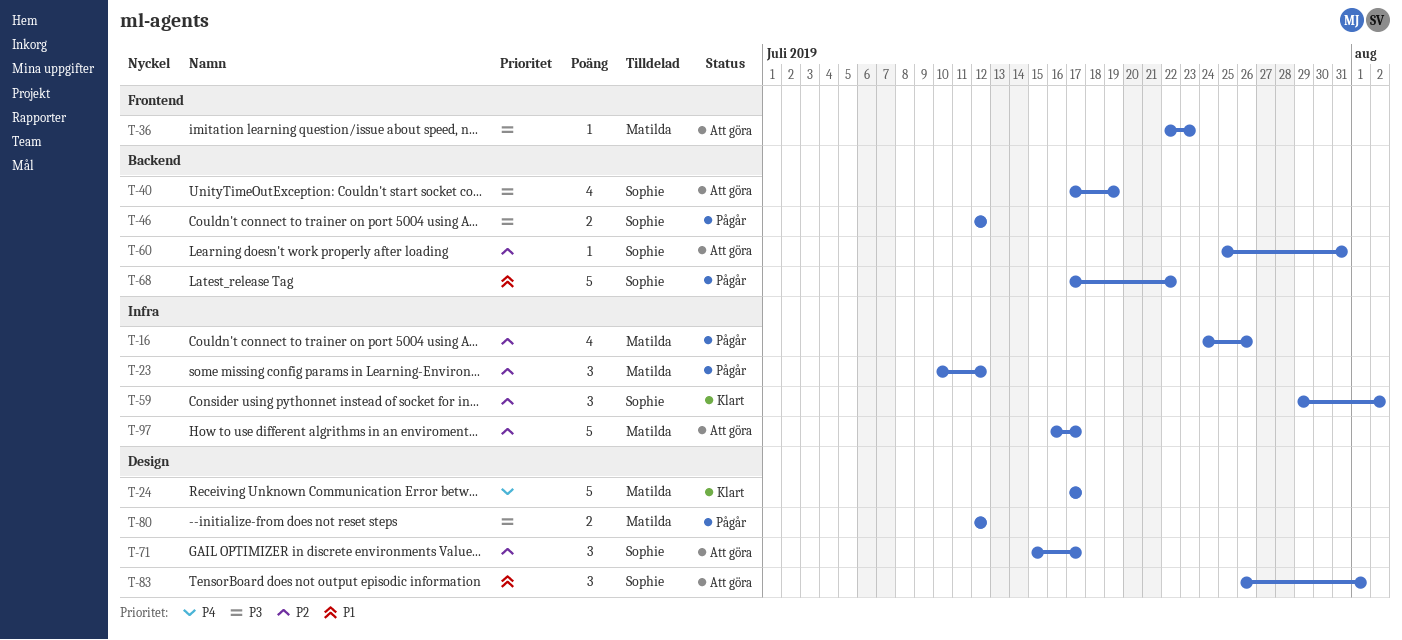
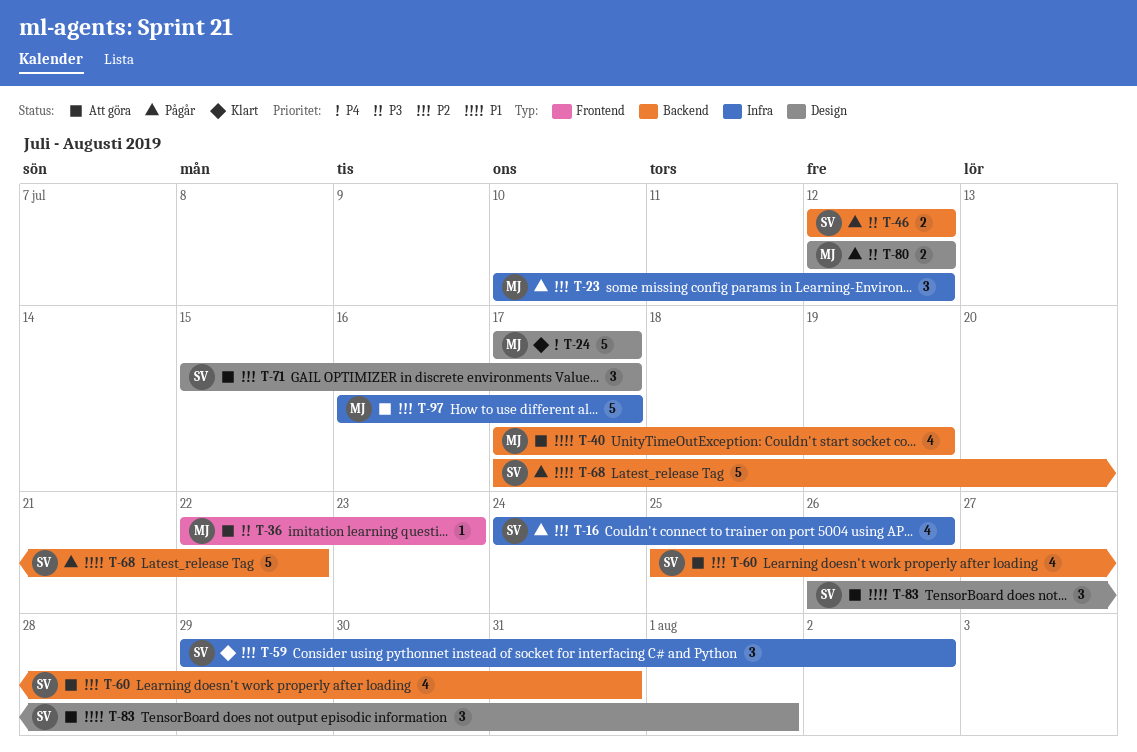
T-16, owner: Matilda -> Sophie
T-40, owner: Sophie -> Matilda
T-40, priority: P3 -> P1
T-60, estimate: 1 -> 4

